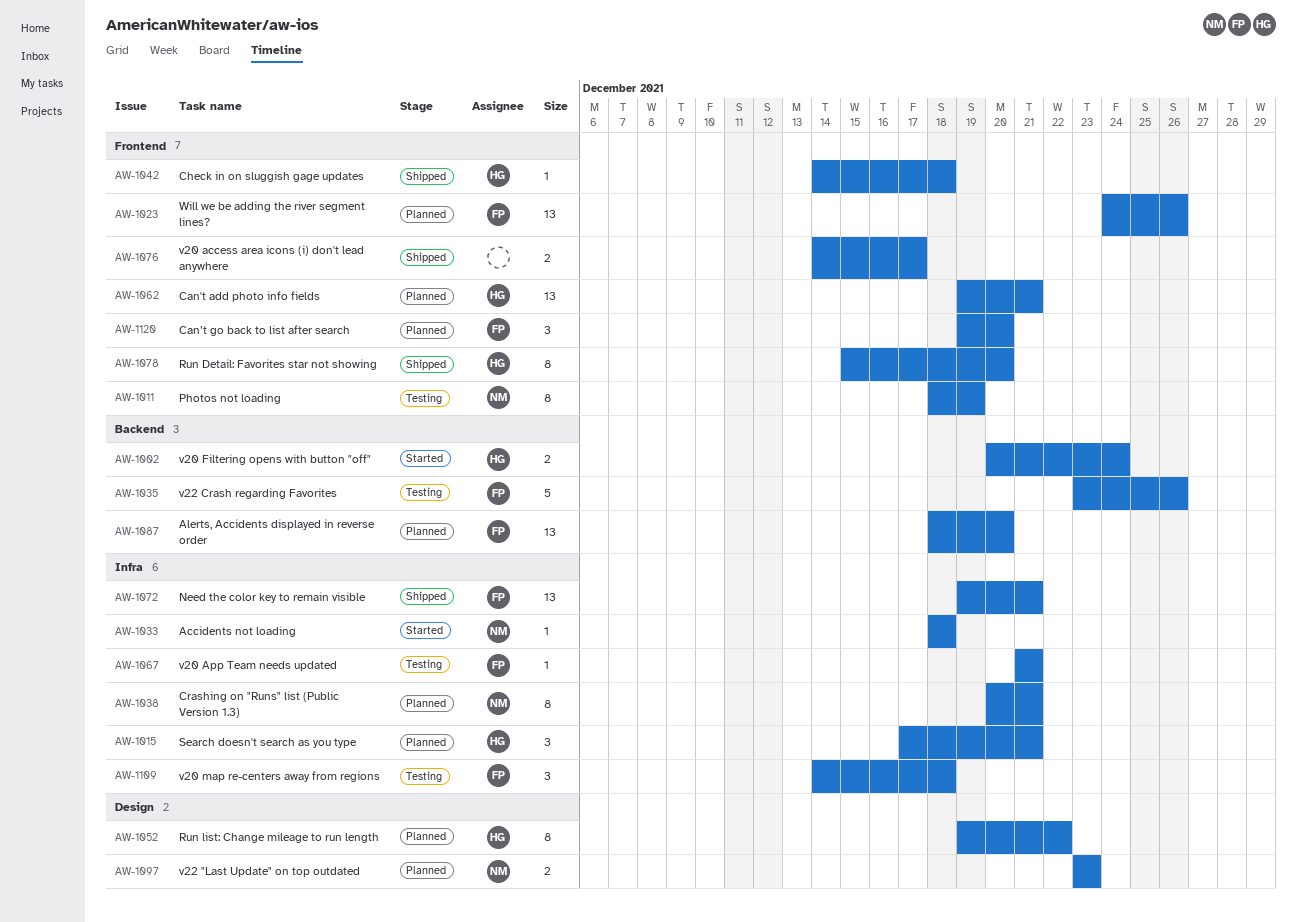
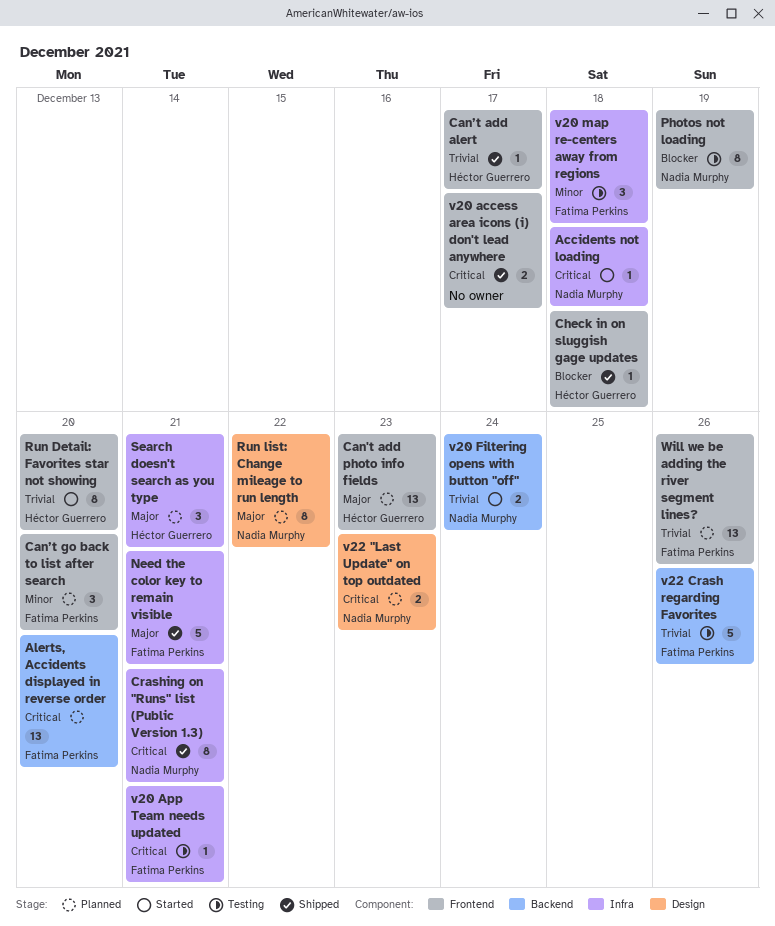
Can't add photo info fields, due: Dec 21 -> Dec 23
Can’t add alert: none -> present
Crashing on "Runs" list (Public Version 1.3), status: Planned -> Shipped
Need the color key to remain visible, estimate: 13 -> 5
Run Detail: Favorites star not showing, status: Shipped -> Started
Run list: Change mileage to run length, owner: Héctor Guerrero -> Nadia Murphy
v20 Filtering opens with button "off", owner: Héctor Guerrero -> Nadia Murphy

